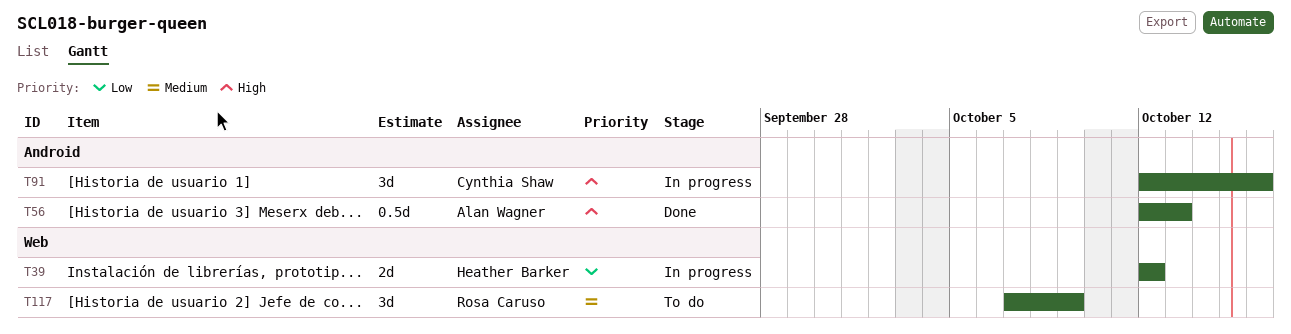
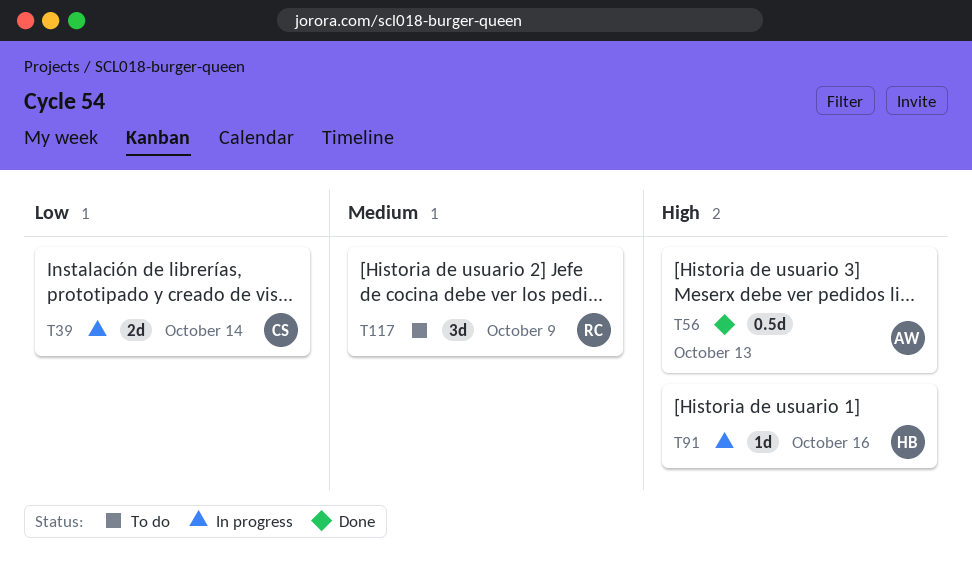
T39, owner: Heather Barker -> Cynthia Shaw
T39, due: Oct 12 -> Oct 14
T91, owner: Cynthia Shaw -> Heather Barker
T91, estimate: 3d -> 1d

